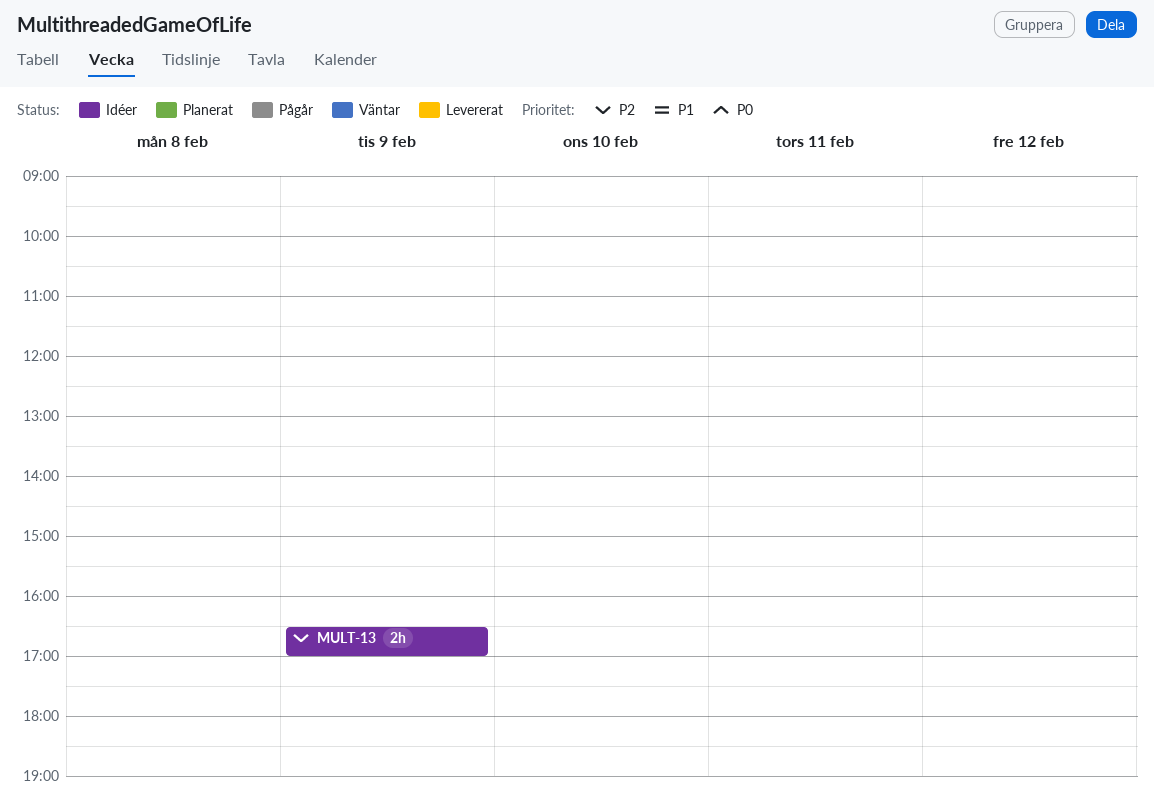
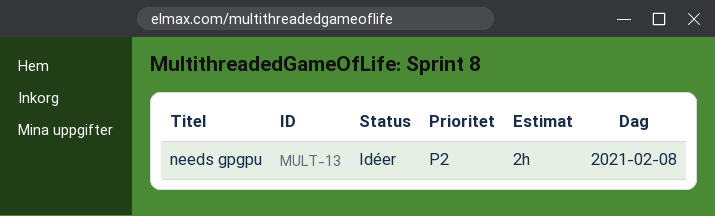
MULT-13, day: Feb 9 -> Feb 8

